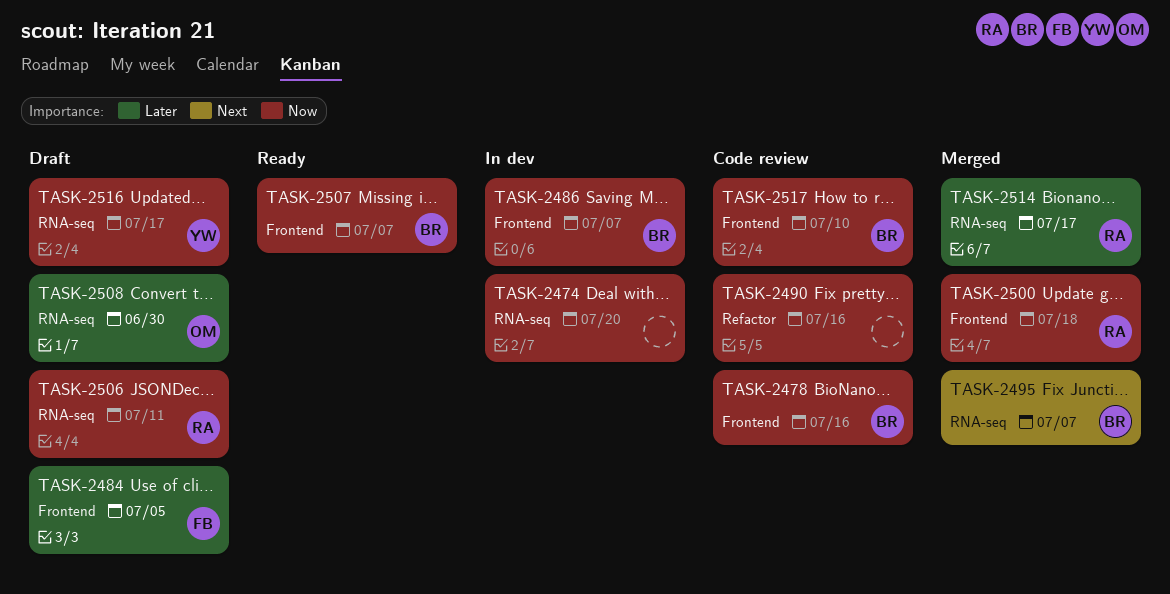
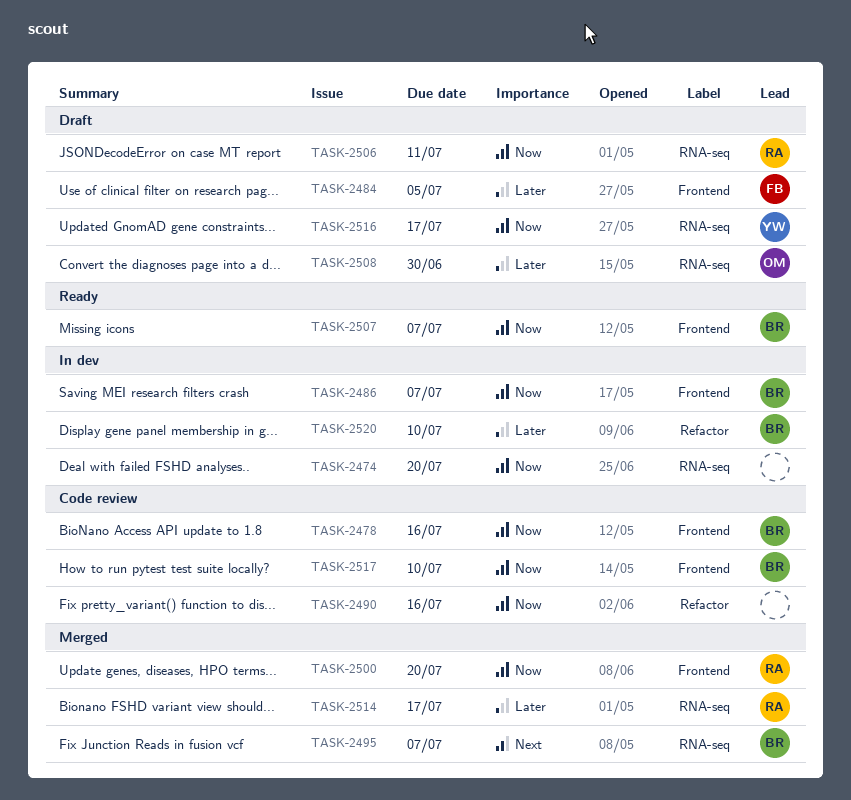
TASK-2500, due: Jul 18 -> Jul 20
TASK-2520: none -> present

